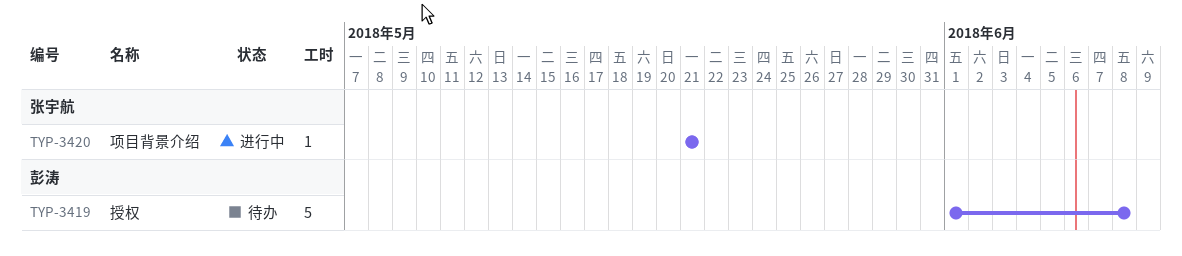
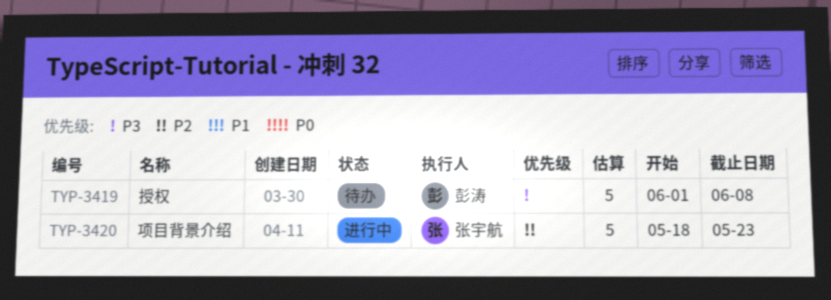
TYP-3420, estimate: 1 -> 5
TYP-3420, start: May 21 -> May 18
TYP-3420, due: May 21 -> May 23

